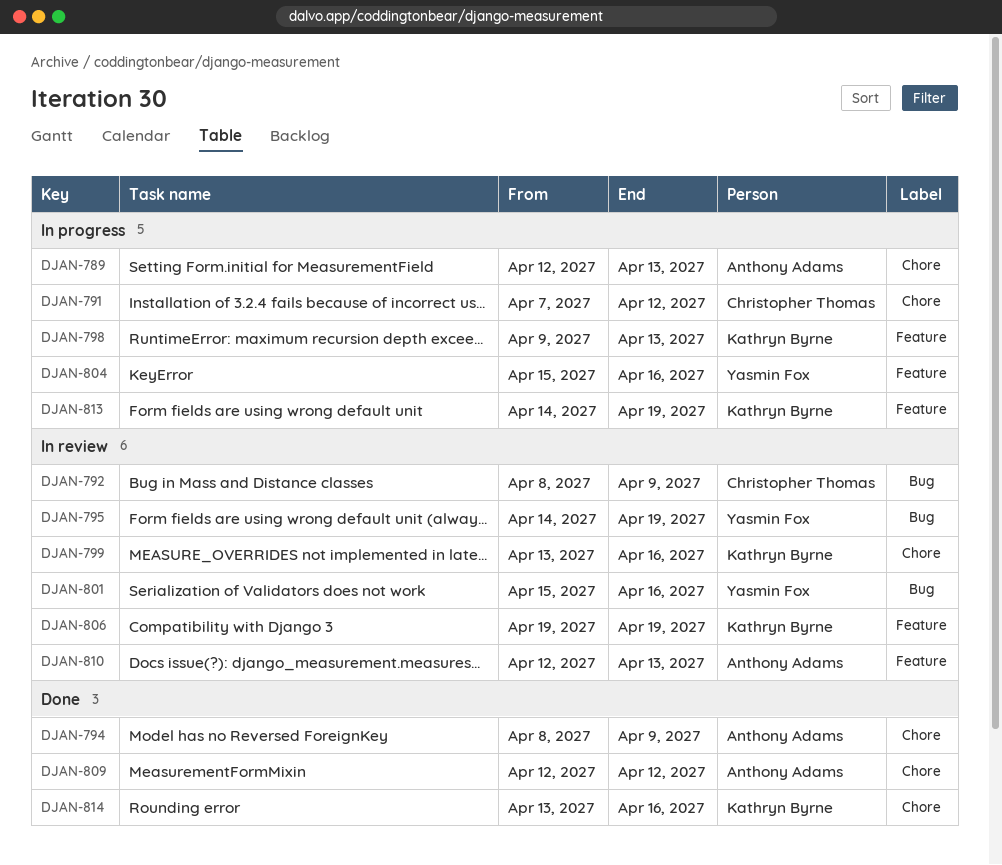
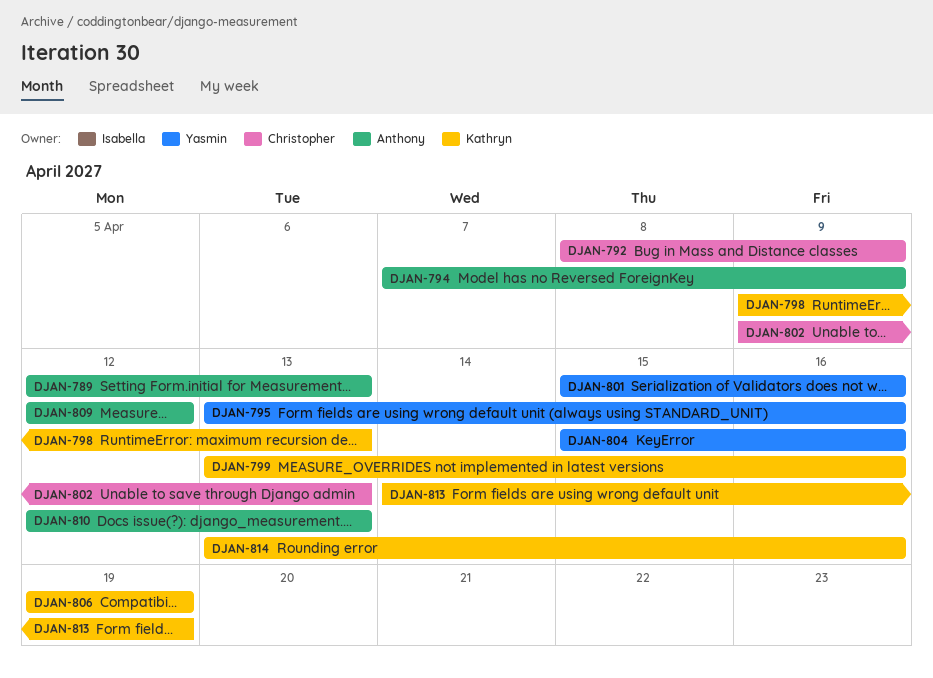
DJAN-791: present -> none
DJAN-794, start: Apr 8 -> Apr 7
DJAN-795, start: Apr 14 -> Apr 13
DJAN-795, due: Apr 19 -> Apr 16
DJAN-802: none -> present

